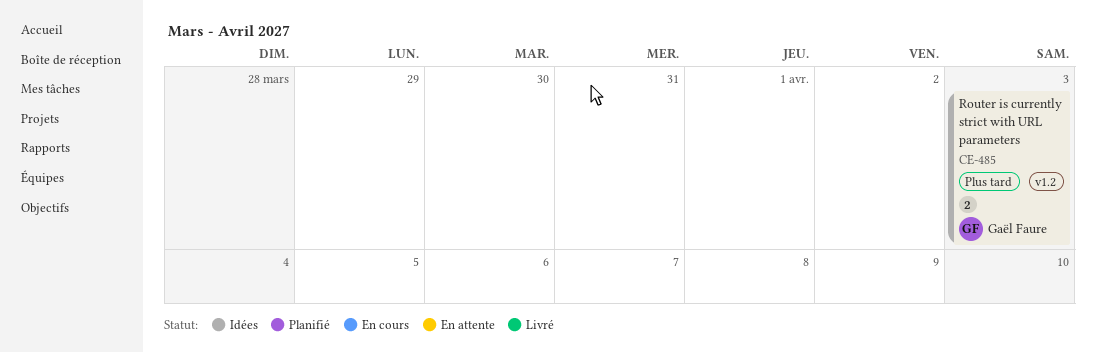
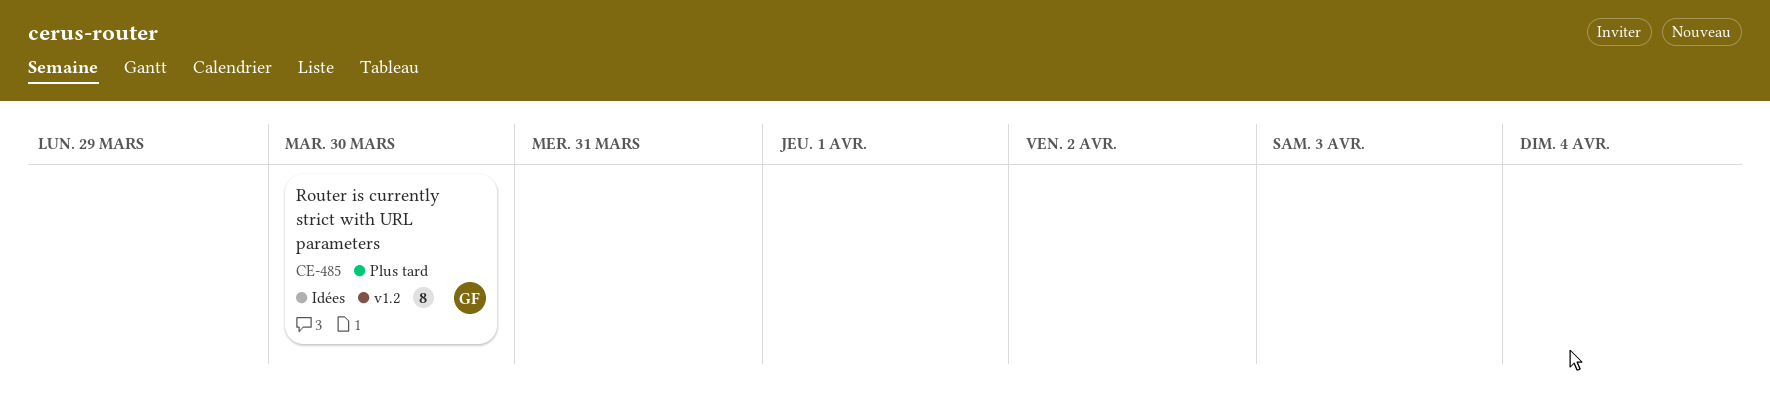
CE-485, estimate: 2 -> 8
CE-485, due: Apr 3 -> Mar 30

